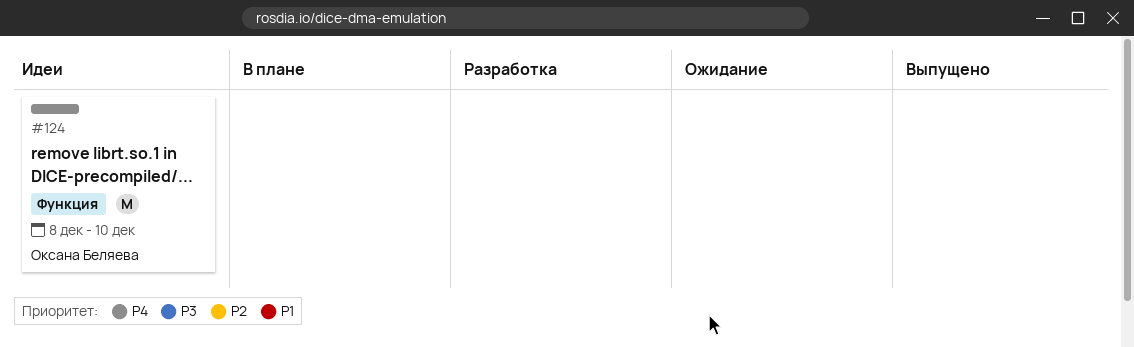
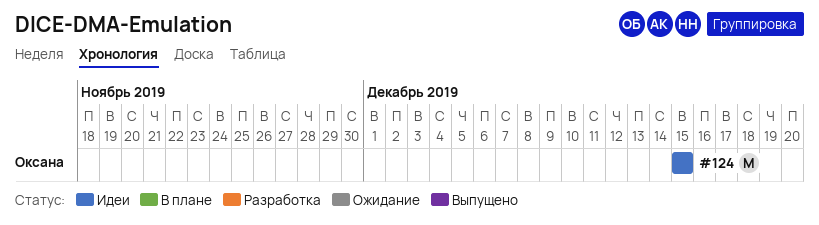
#124, start: Dec 8 -> Dec 15
#124, due: Dec 10 -> Dec 15

